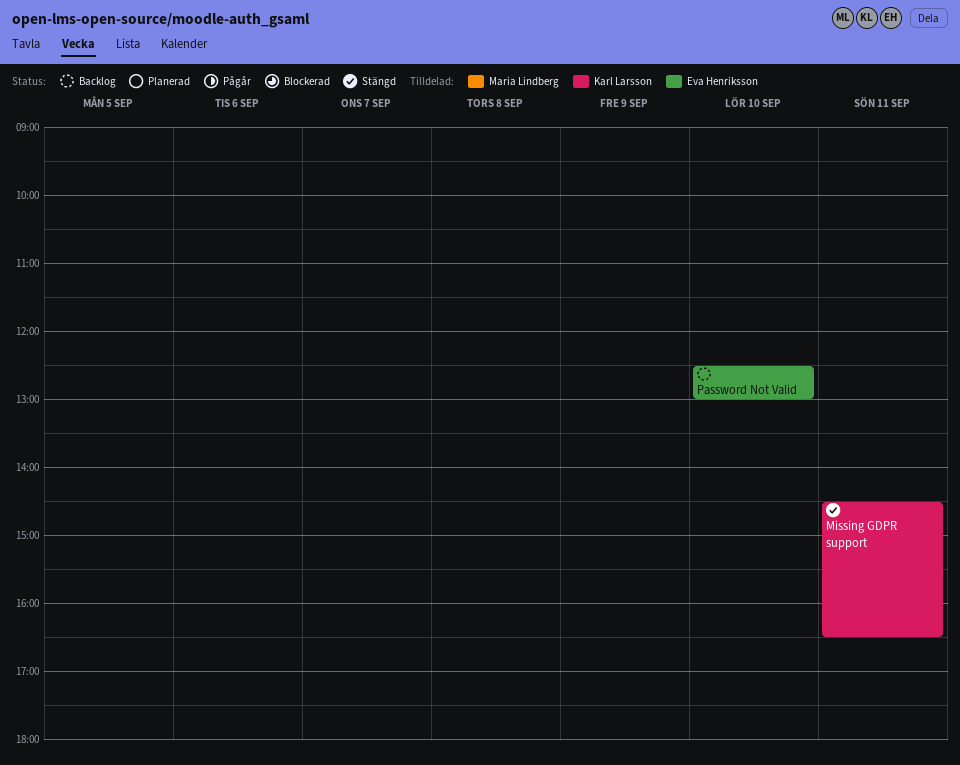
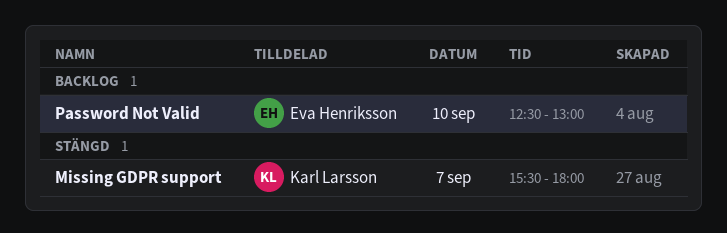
Missing GDPR support, day: Sep 11 -> Sep 7
Missing GDPR support, begins: 14:30 -> 15:30
Missing GDPR support, ends: 16:30 -> 18:00

